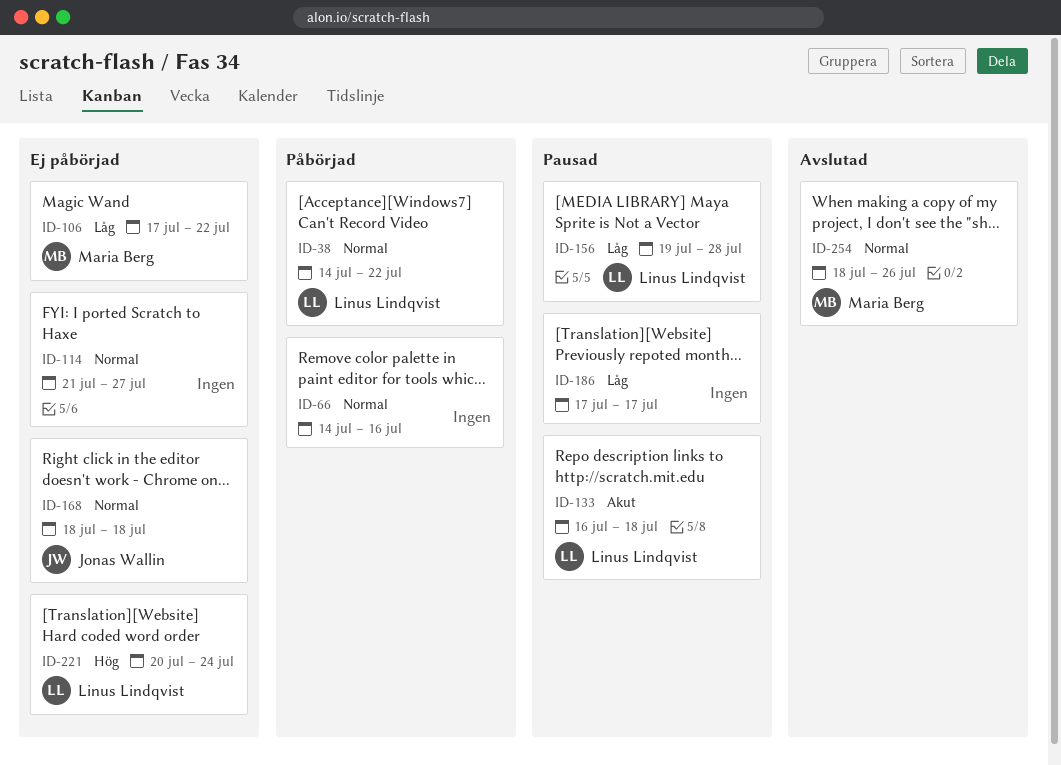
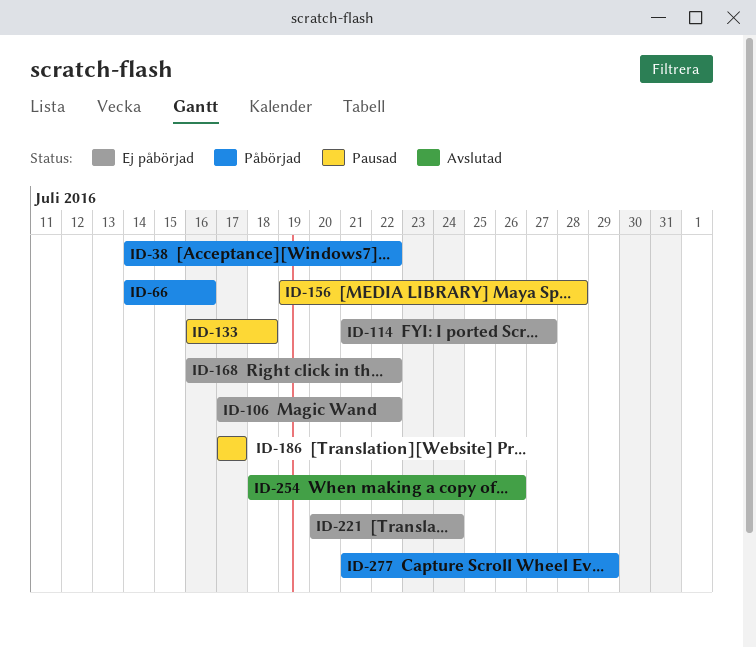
ID-168, start: Jul 18 -> Jul 16
ID-168, due: Jul 18 -> Jul 22
ID-277: none -> present

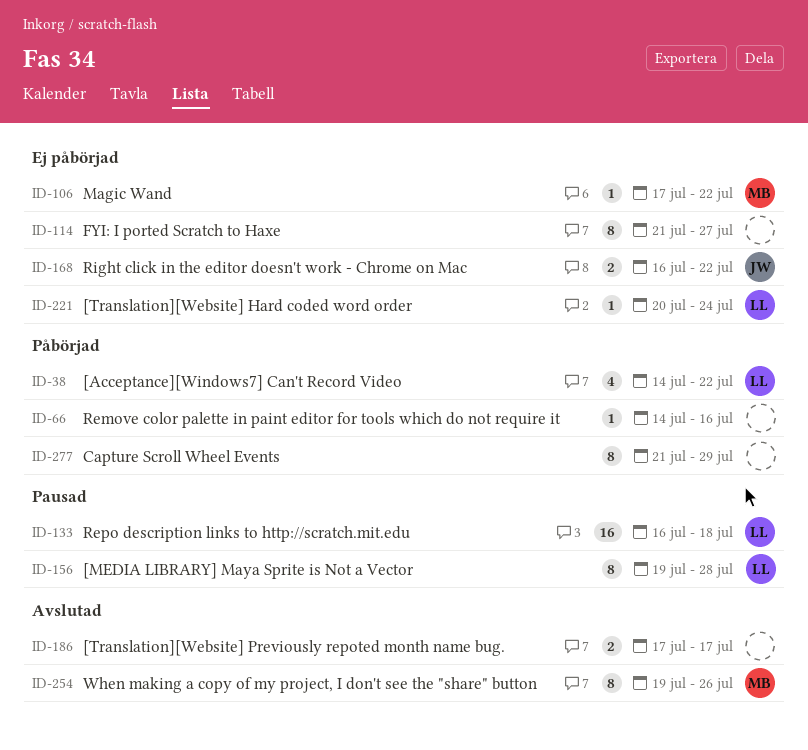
ID-186, status: Pausad -> Avslutad
ID-254, start: Jul 18 -> Jul 19

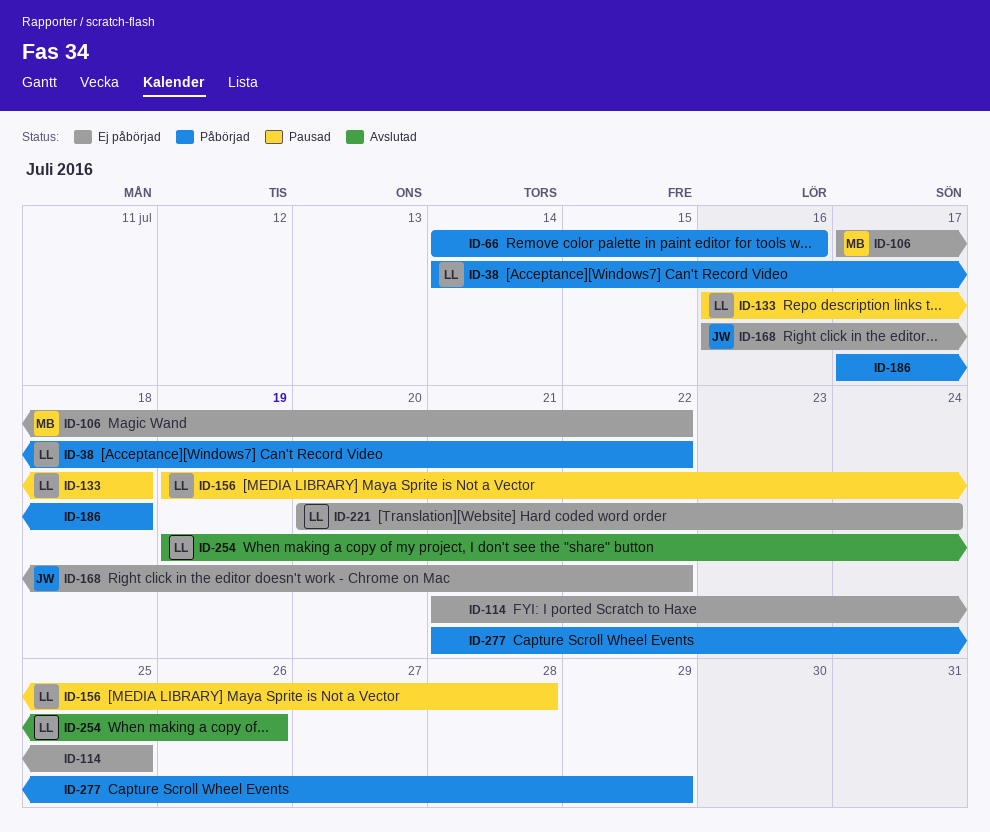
ID-114, due: Jul 27 -> Jul 25
ID-186, status: Avslutad -> Påbörjad
ID-186, due: Jul 17 -> Jul 18
ID-254, owner: MB -> LL

